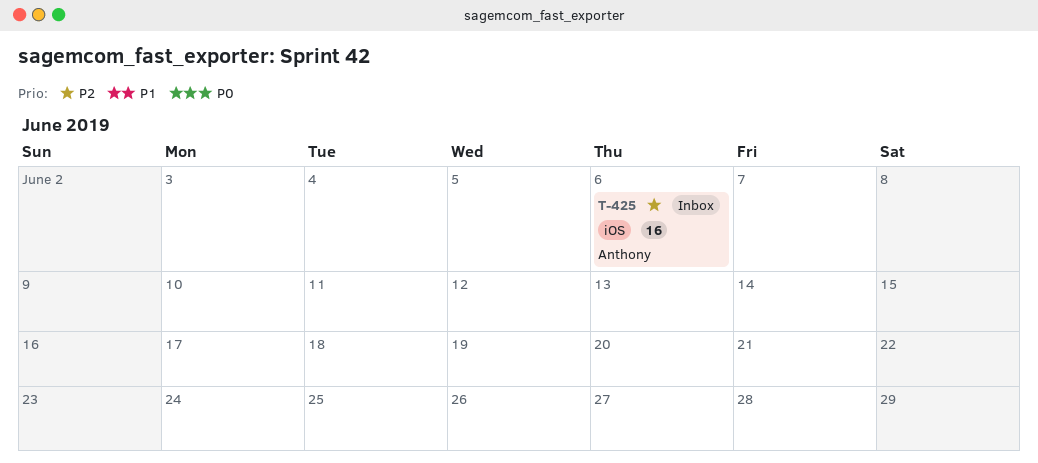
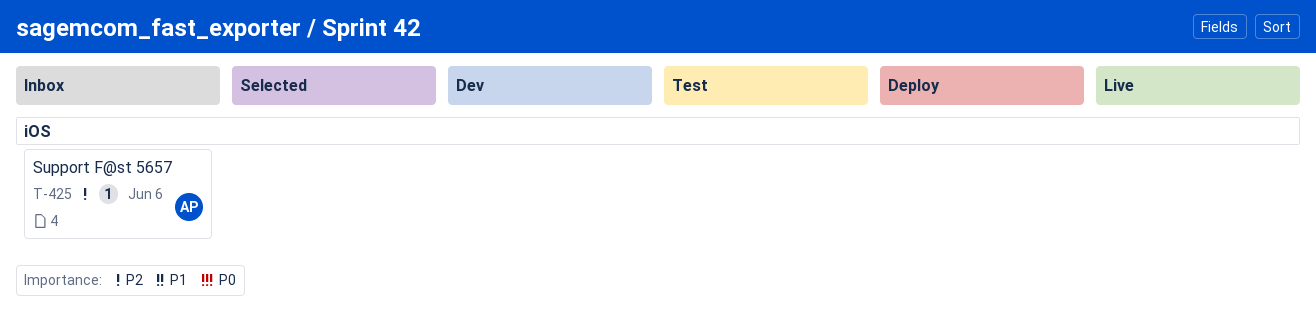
T-425, estimate: 16 -> 1

